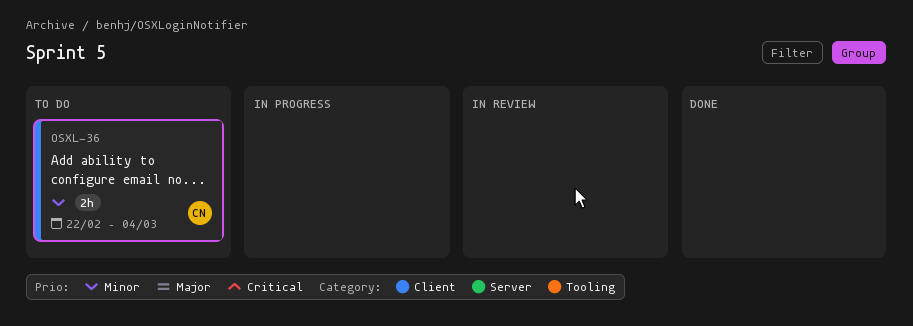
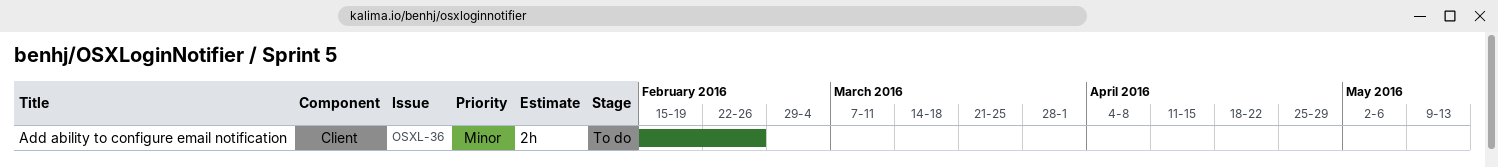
OSXL-36, start: Feb 22 -> Feb 15
OSXL-36, due: Mar 4 -> Feb 26

